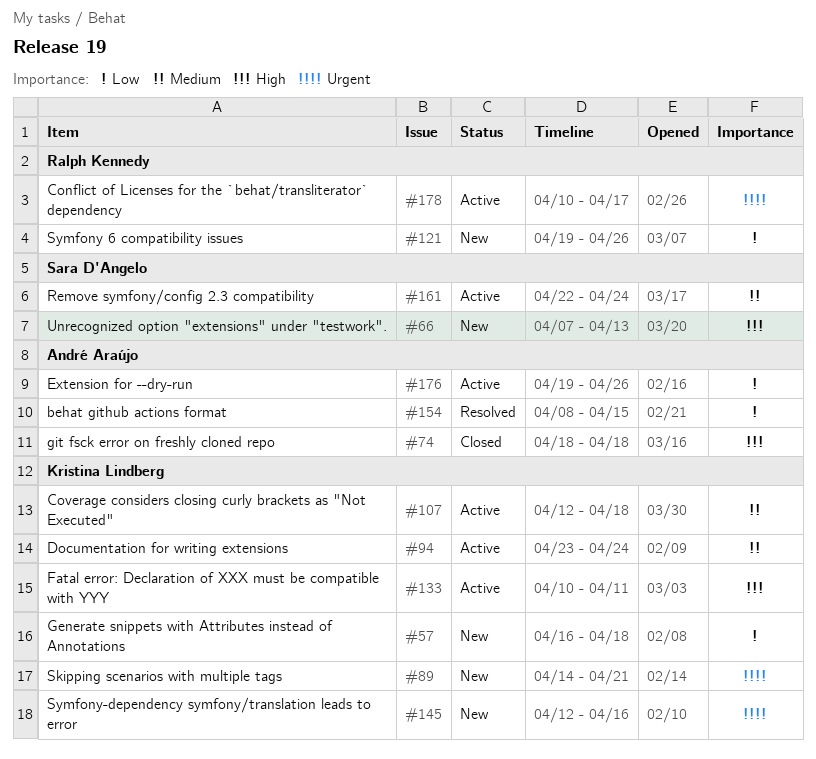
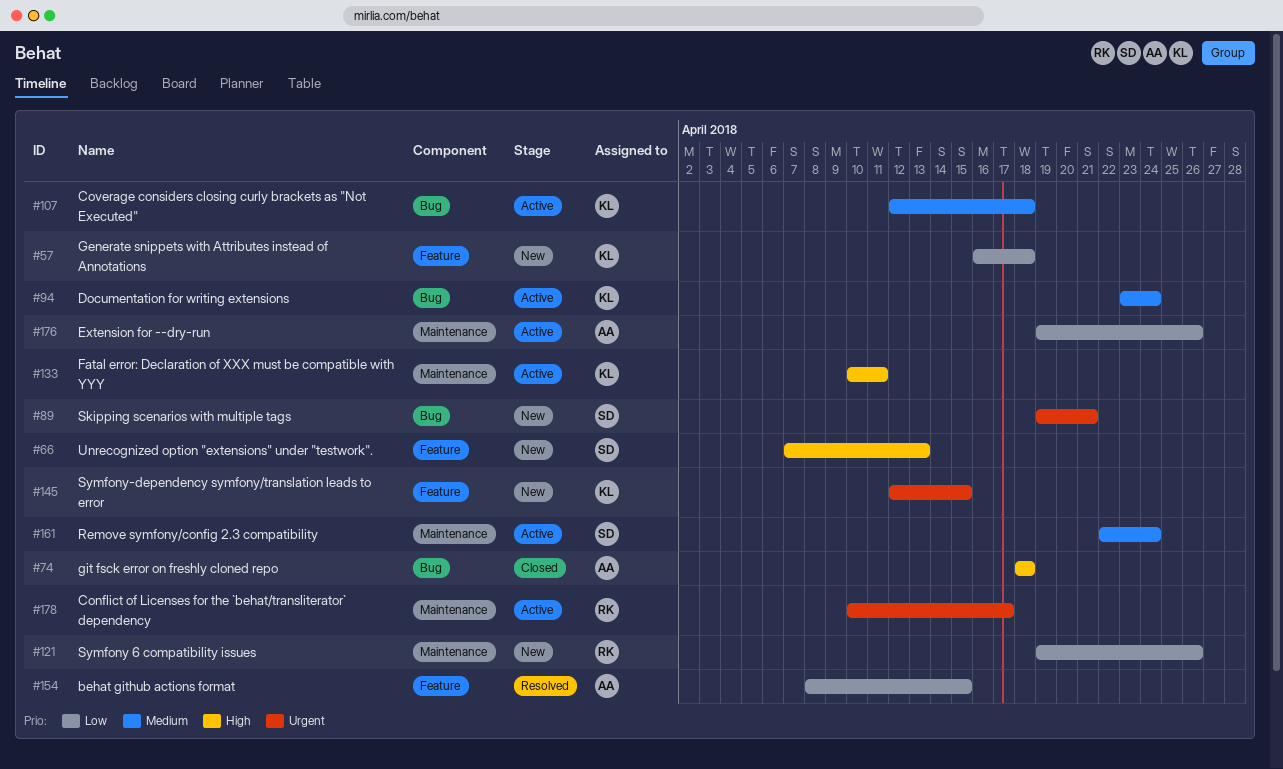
#89, owner: Kristina Lindberg -> Sara D'Angelo
#89, start: Apr 14 -> Apr 19
#145, due: Apr 16 -> Apr 15

